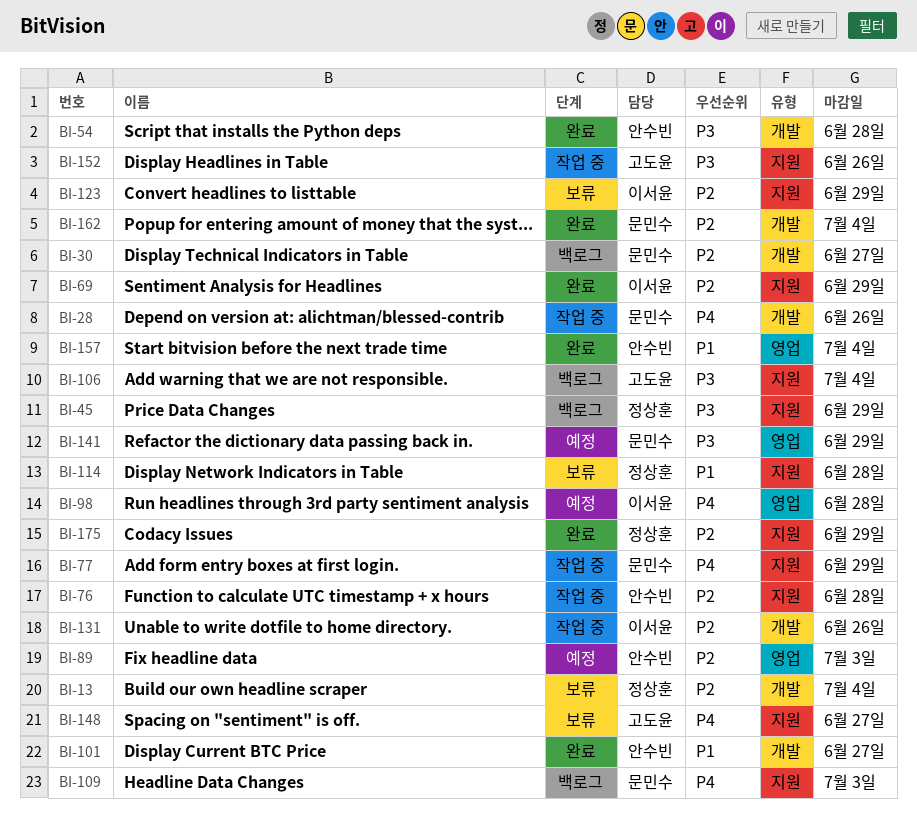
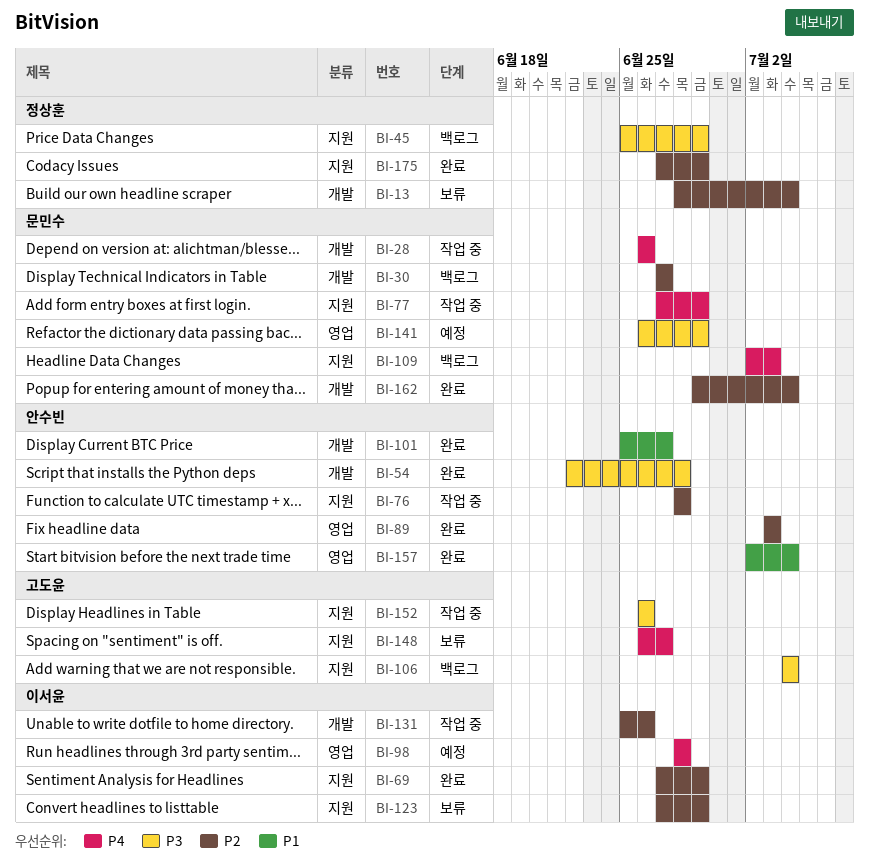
BI-89, status: 예정 -> 완료
BI-114: present -> none

